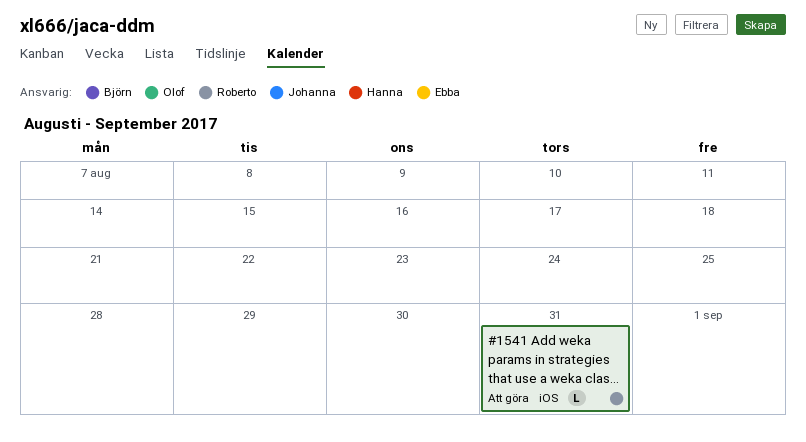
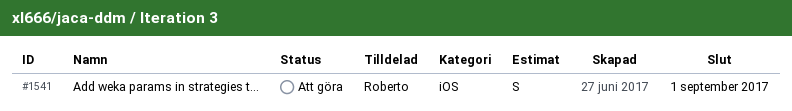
#1541, estimate: L -> S
#1541, due: Aug 31 -> Sep 1

